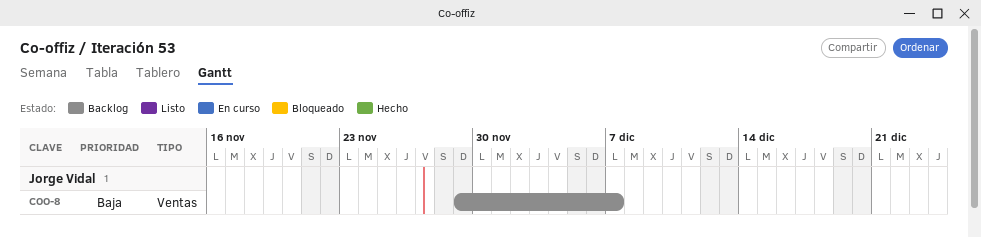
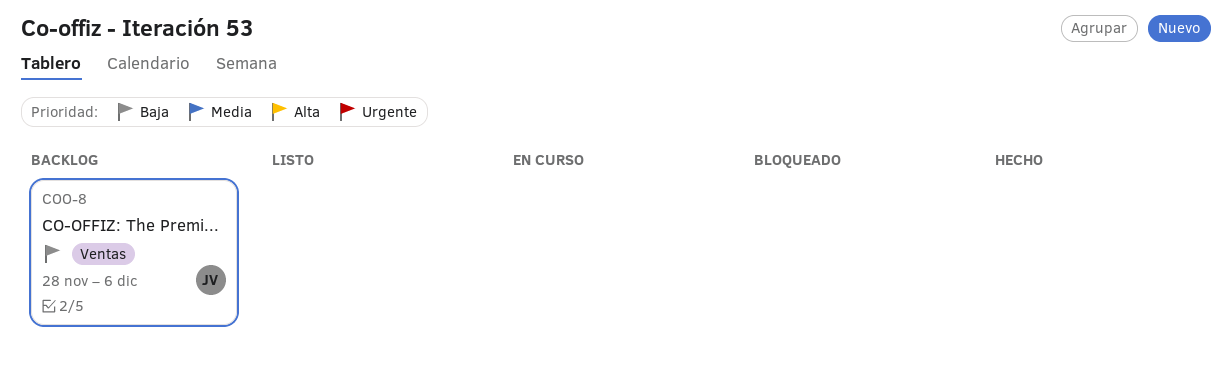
COO-8, start: Nov 29 -> Nov 28
COO-8, due: Dec 7 -> Dec 6

